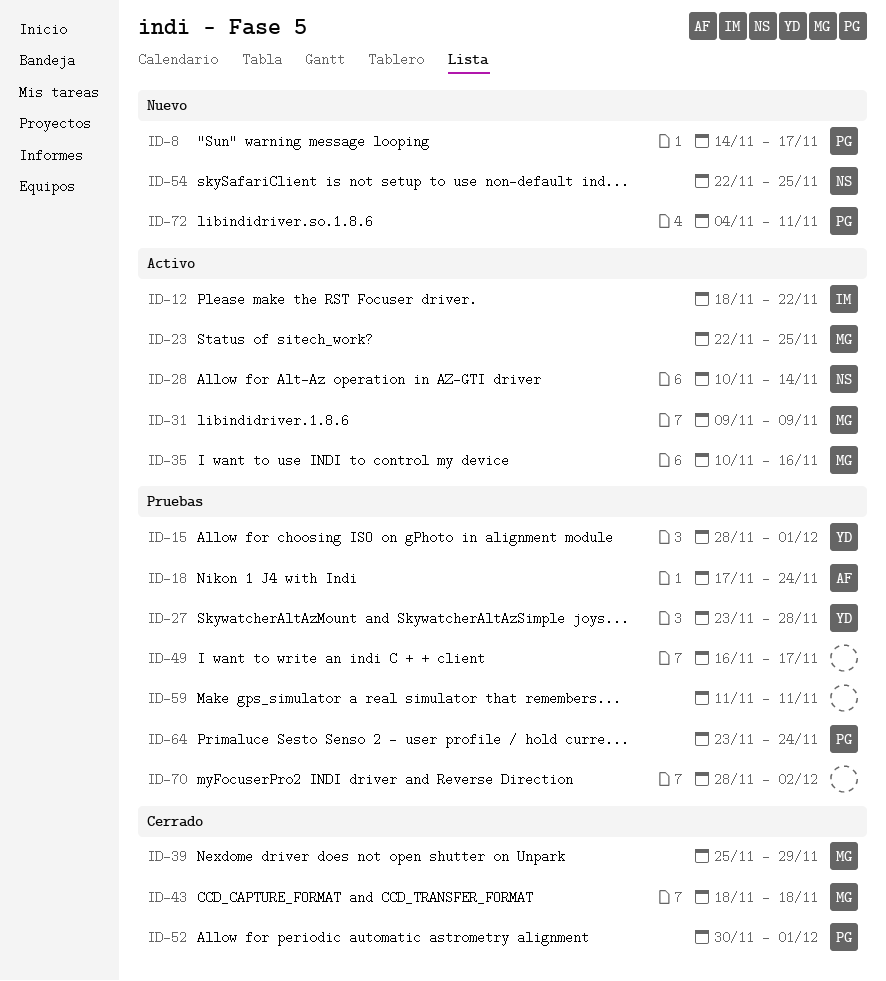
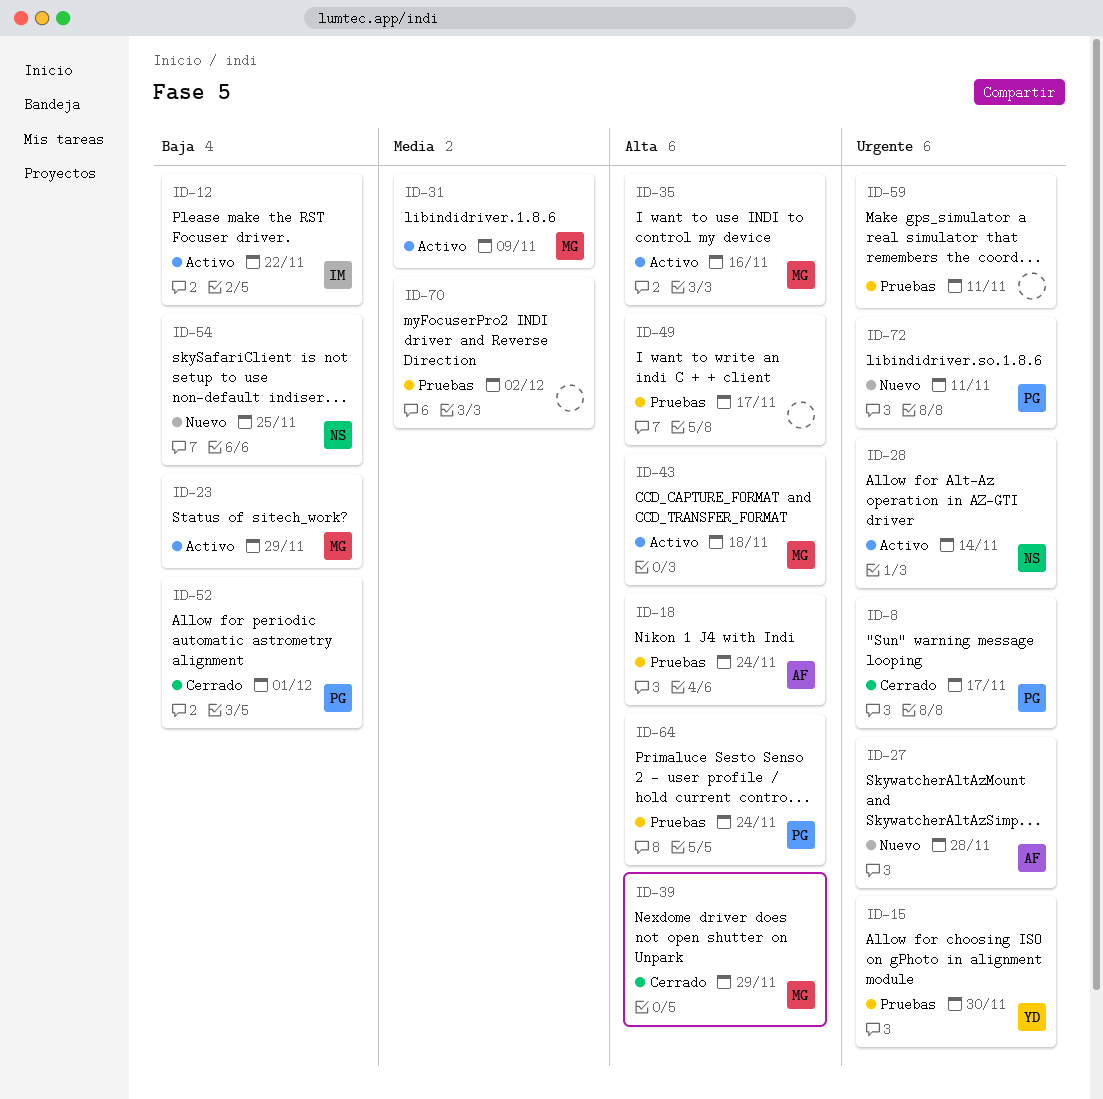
ID-8, status: Nuevo -> Cerrado
ID-15, due: Dec 1 -> Nov 30
ID-23, due: Nov 25 -> Nov 29
ID-27, status: Pruebas -> Nuevo
ID-27, owner: YD -> AF
ID-43, status: Cerrado -> Activo

